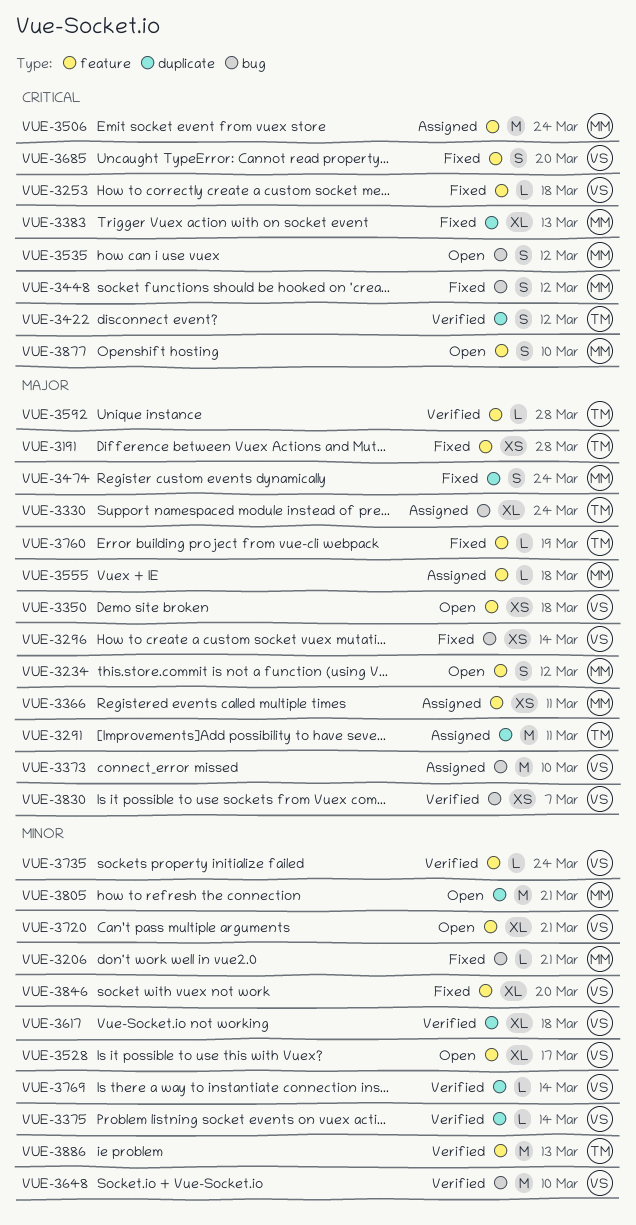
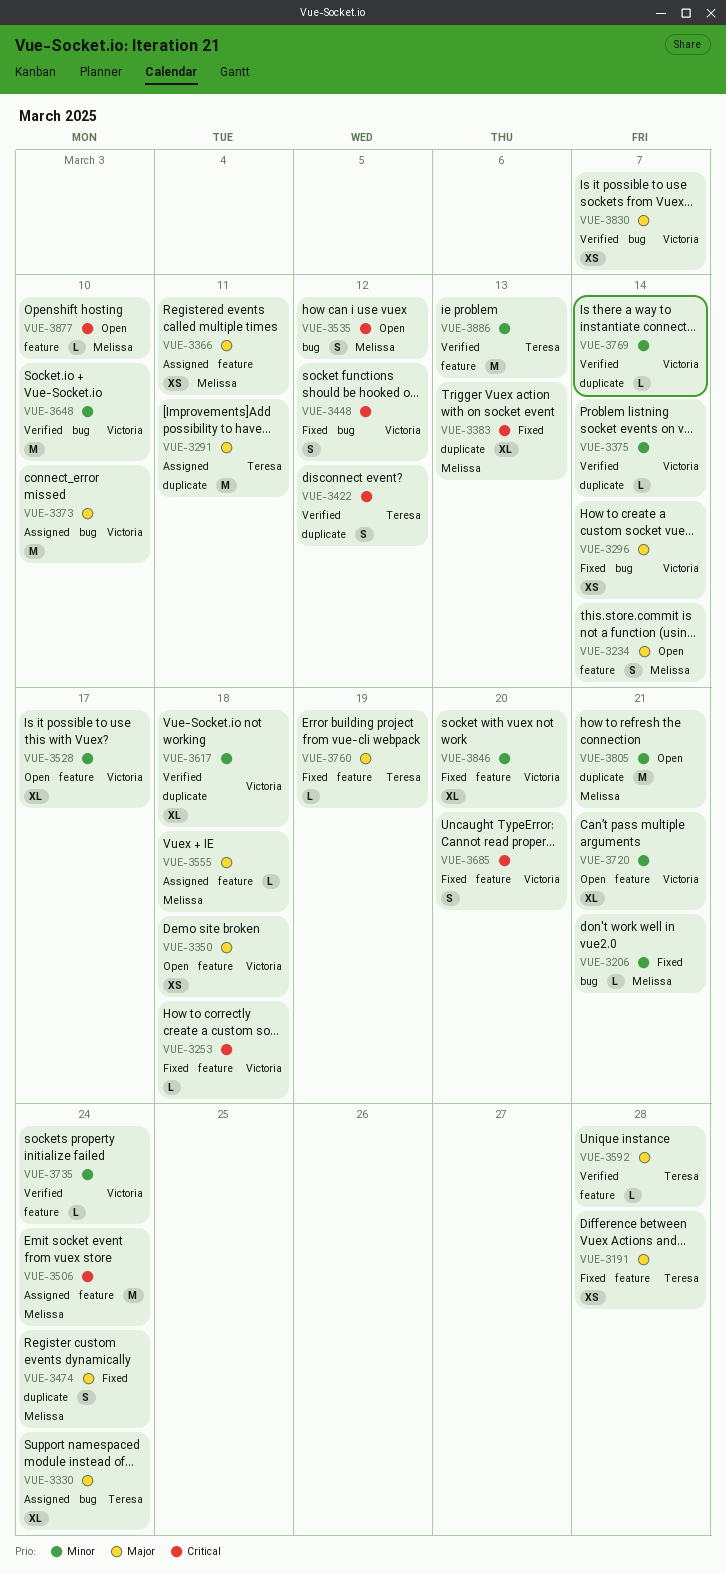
VUE-3234, due: Mar 12 -> Mar 14
VUE-3448, owner: Melissa -> Victoria
VUE-3877, estimate: S -> L

